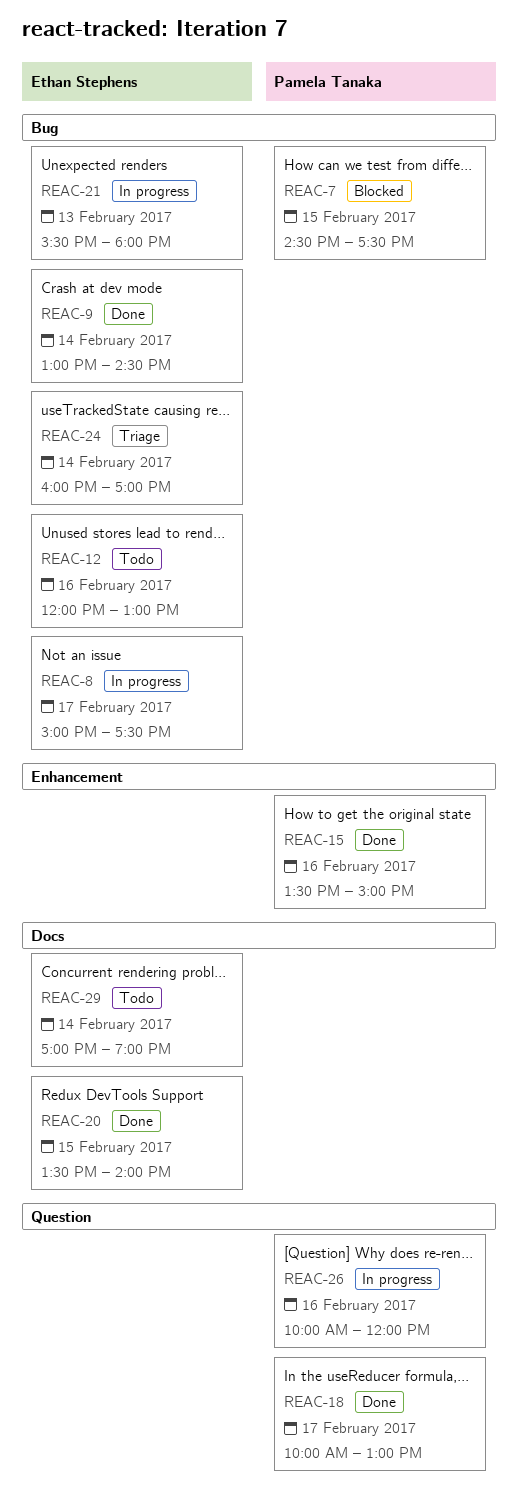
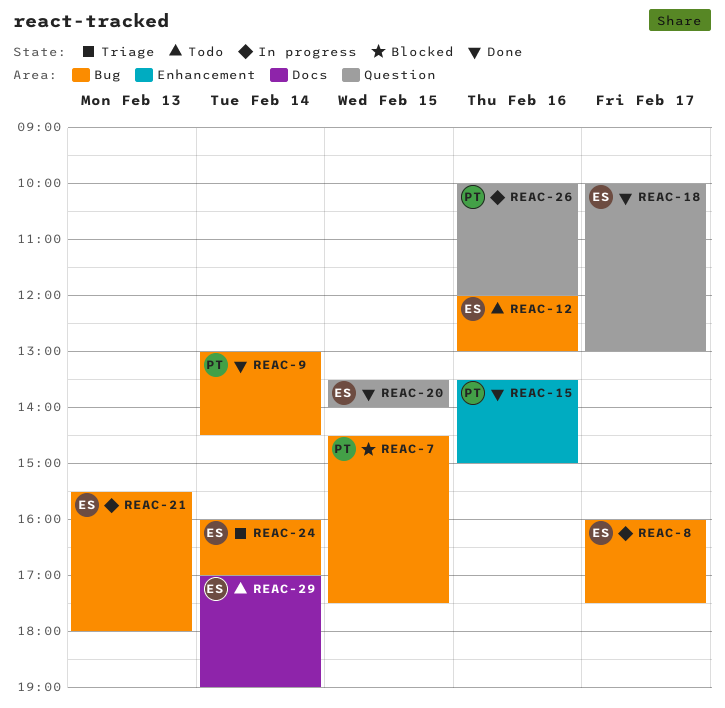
REAC-8, begins: 15:00 -> 16:00
REAC-9, owner: Ethan Stephens -> Pamela Tanaka
REAC-18, owner: Pamela Tanaka -> Ethan Stephens
REAC-20, label: Docs -> Question

